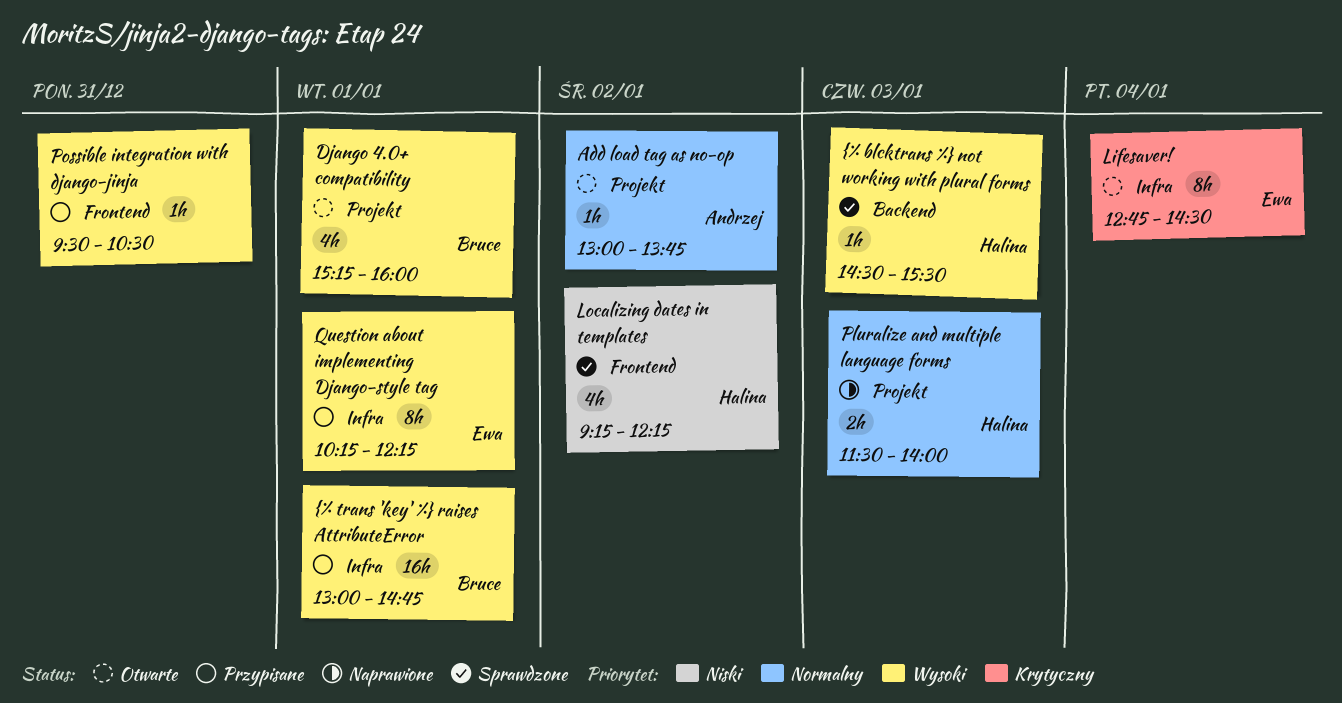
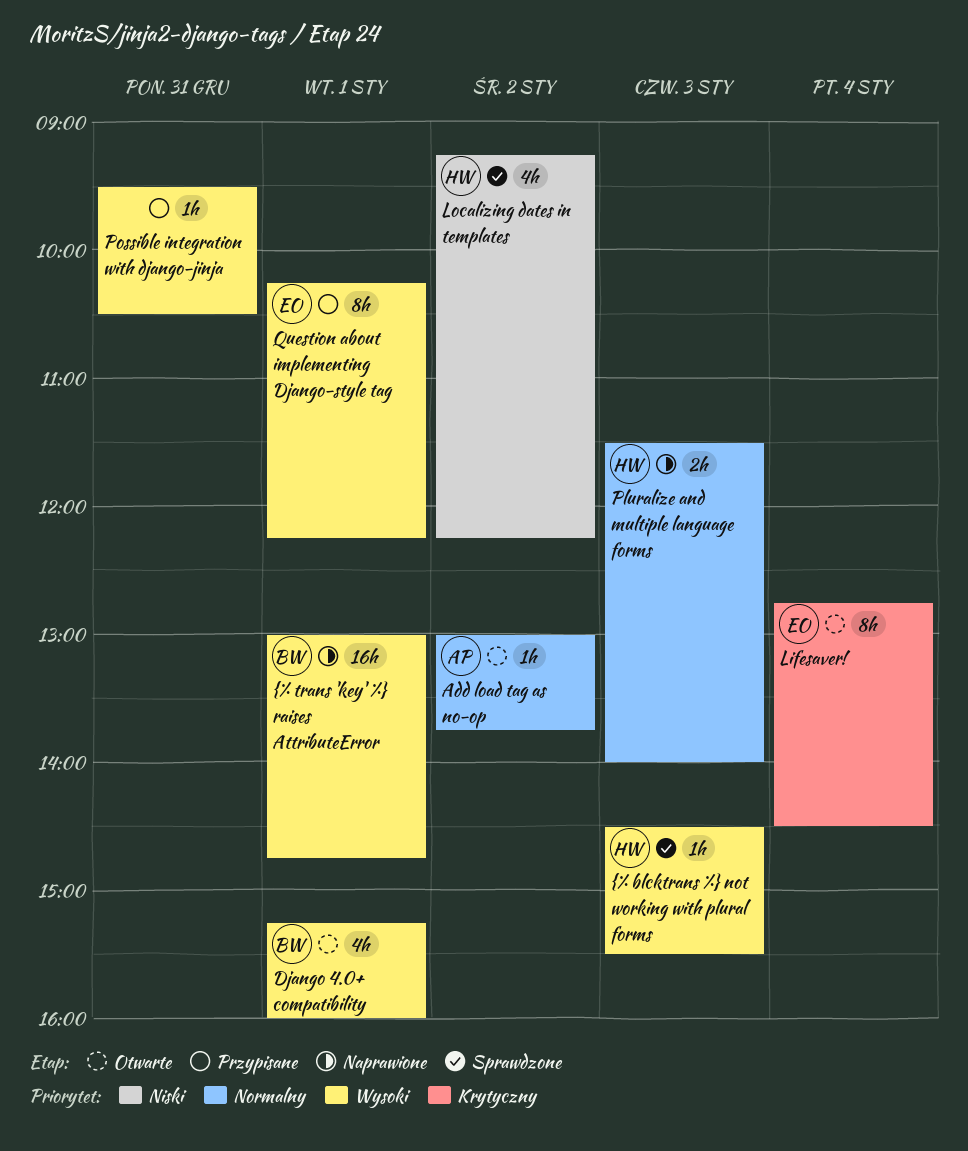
{% trans 'key' %} raises AttributeError, status: Przypisane -> Naprawione

